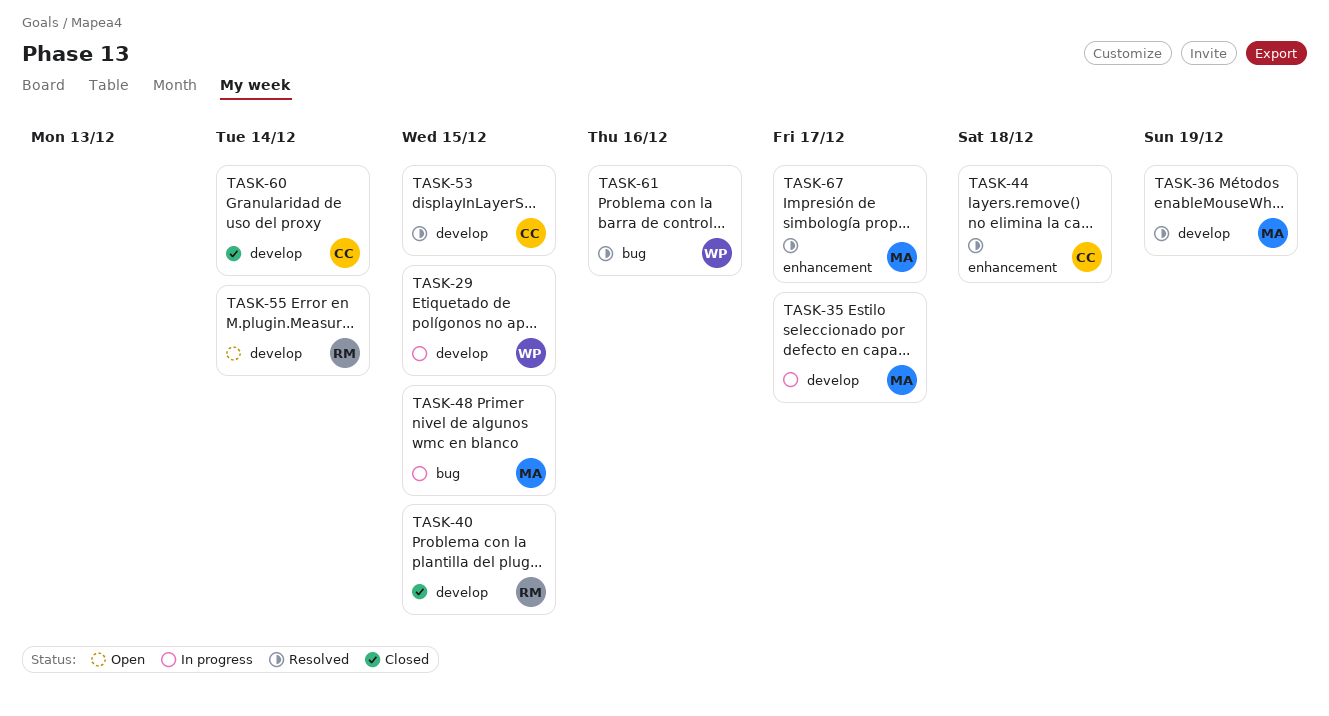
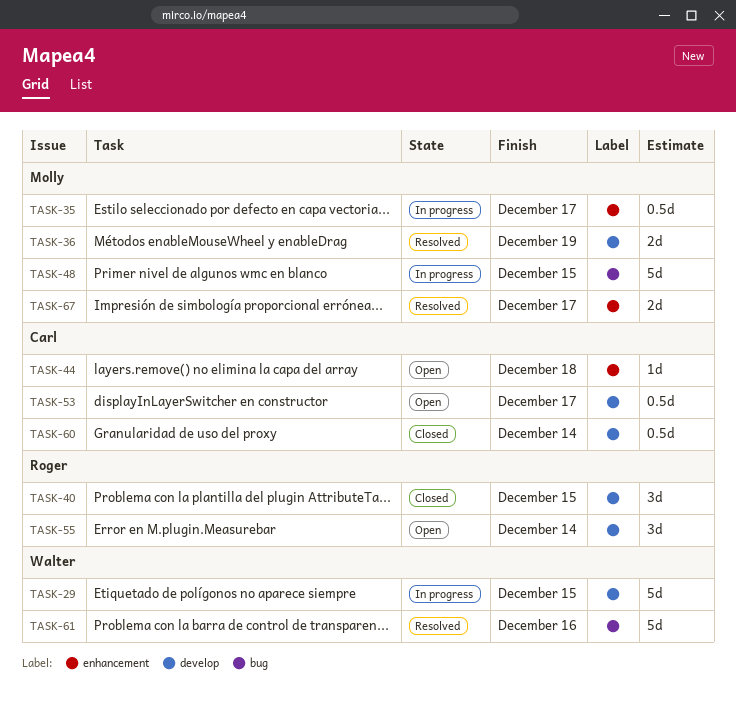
TASK-35, label: develop -> enhancement
TASK-44, status: Resolved -> Open
TASK-53, status: Resolved -> Open
TASK-53, due: Dec 15 -> Dec 17

